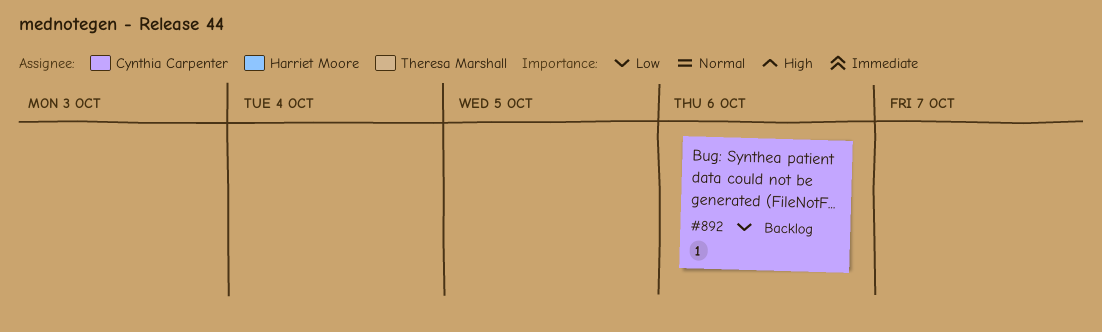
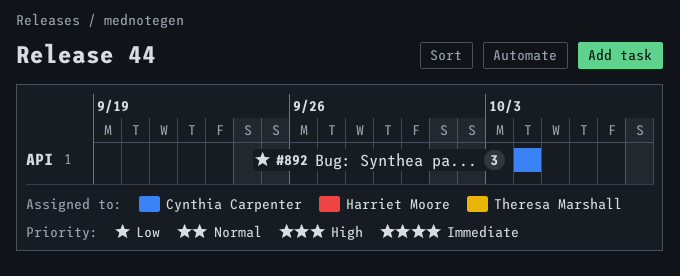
#892, estimate: 1 -> 3
#892, due: Oct 6 -> Oct 4

